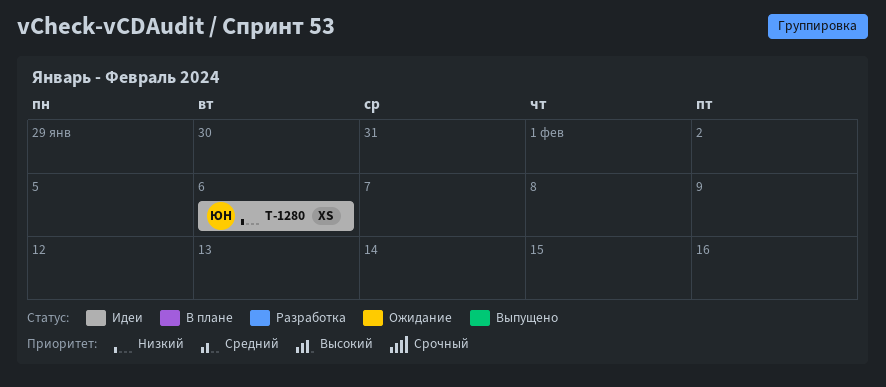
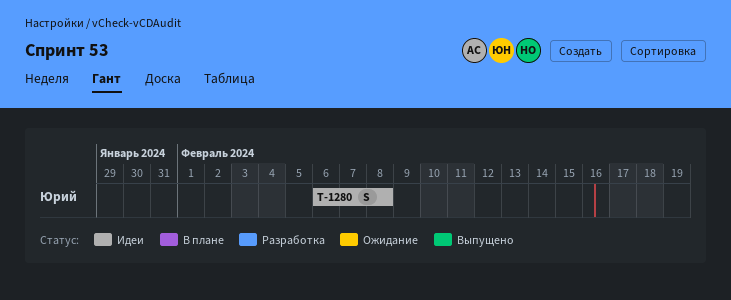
T-1280, estimate: XS -> S
T-1280, due: Feb 6 -> Feb 8

